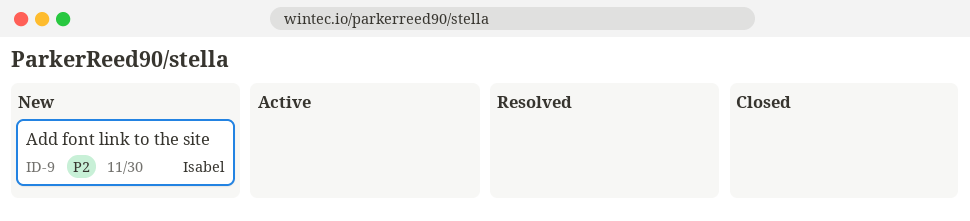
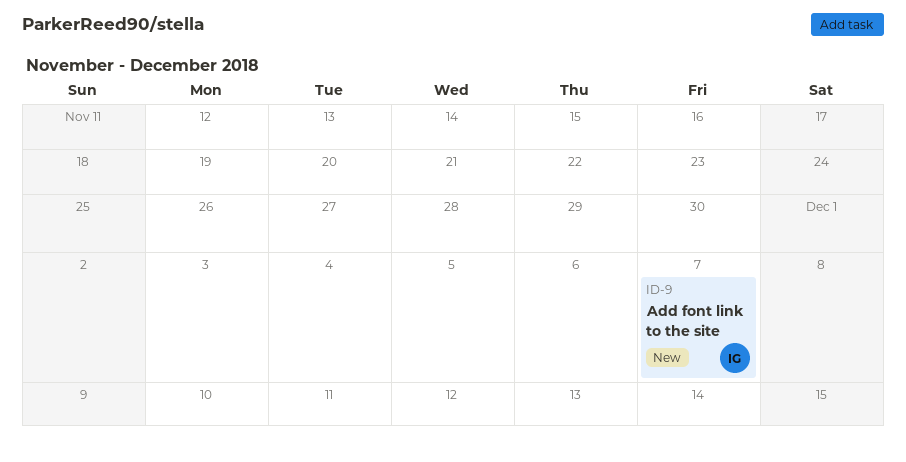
ID-9, due: Nov 30 -> Dec 7

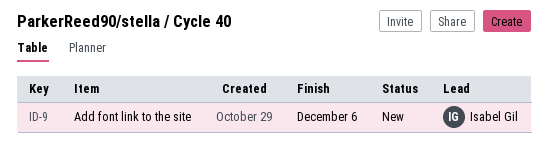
ID-9, due: Dec 7 -> Dec 6

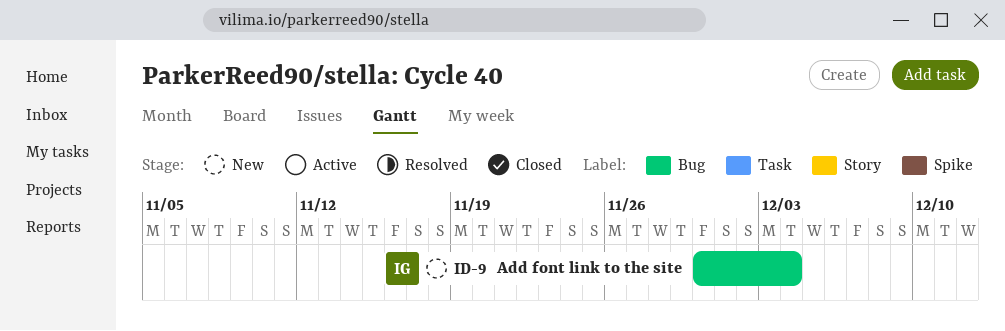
ID-9, due: Dec 6 -> Dec 4

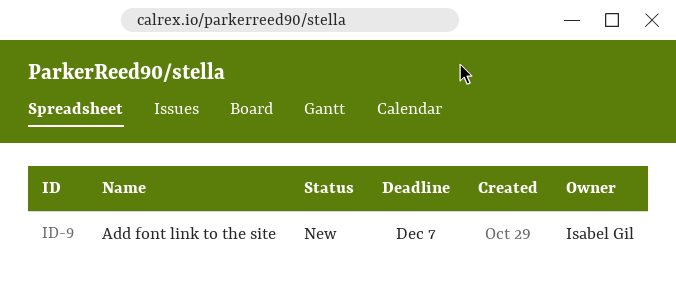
ID-9, due: Dec 4 -> Dec 7

